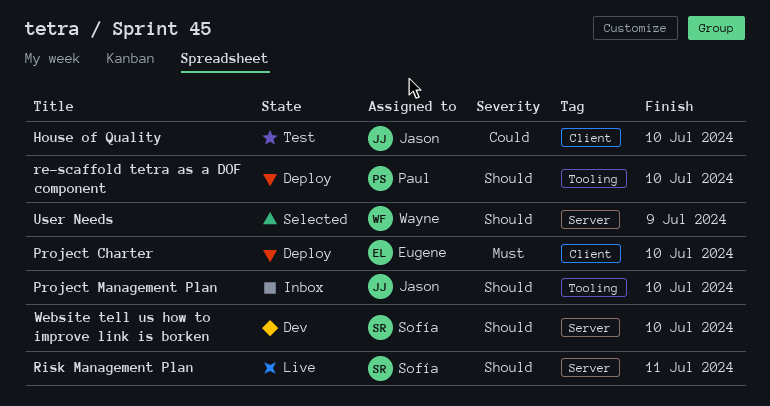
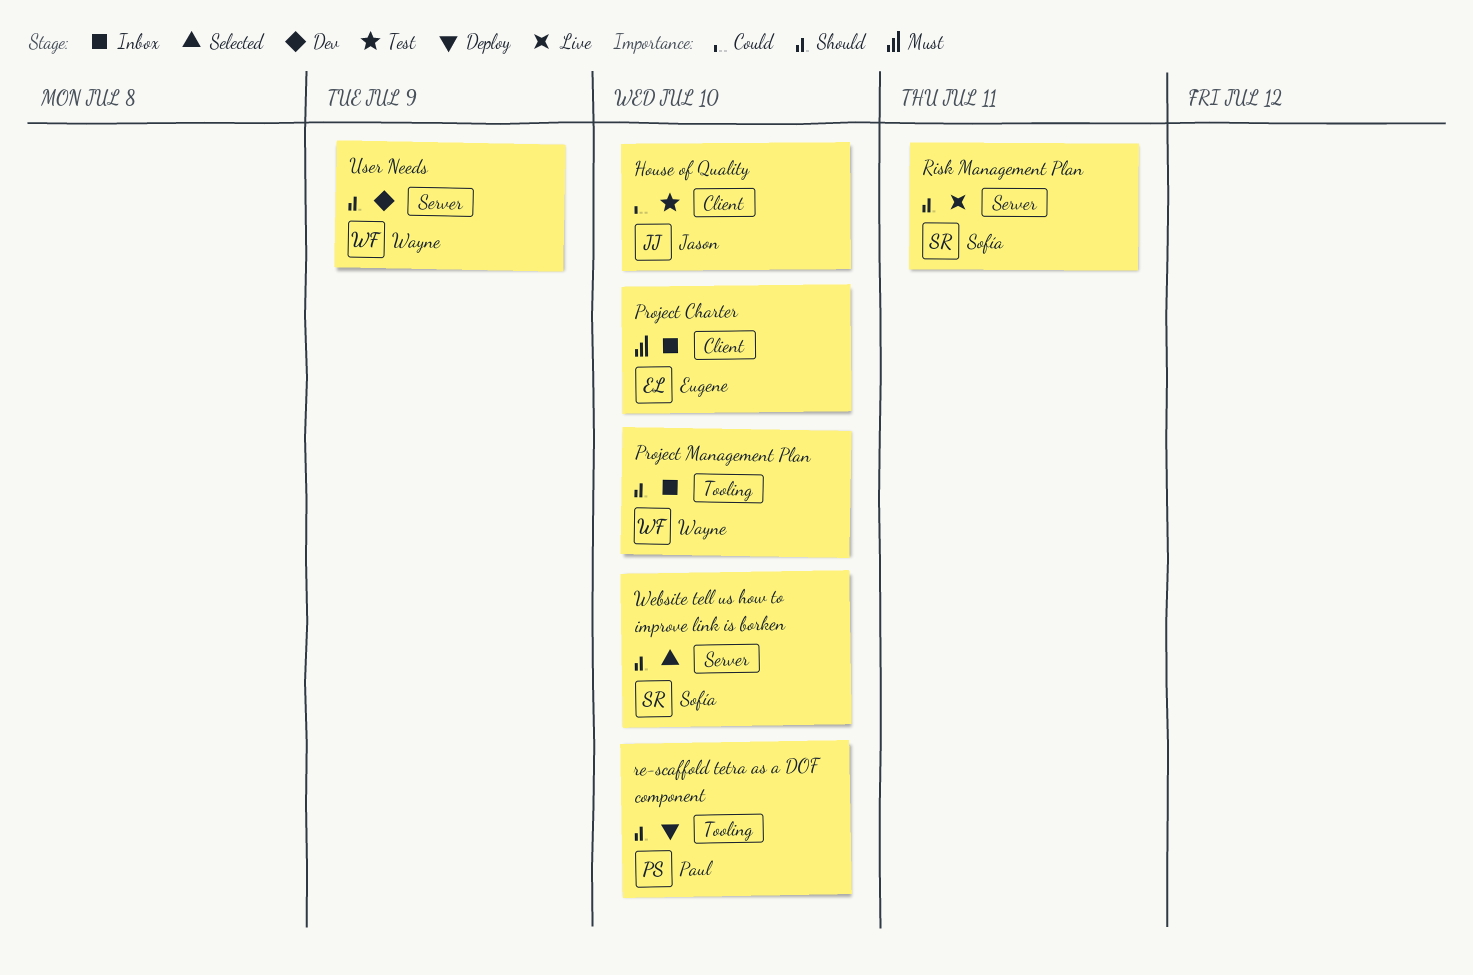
Project Charter, status: Deploy -> Inbox
Project Management Plan, owner: Jason -> Wayne
User Needs, status: Selected -> Dev
Website tell us how to improve link is borken, status: Dev -> Selected

